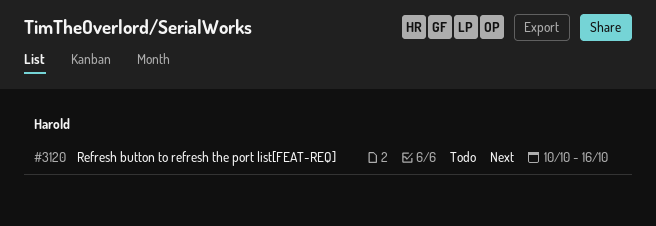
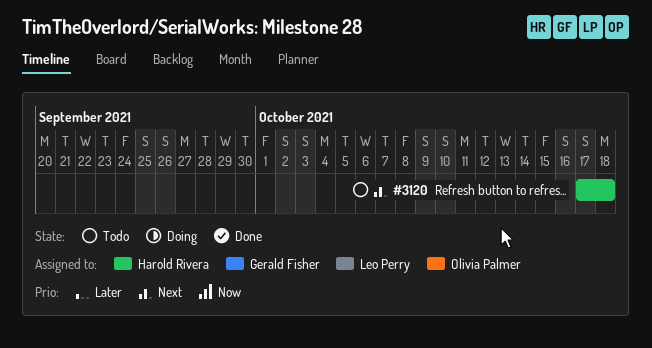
#3120, start: Oct 10 -> Oct 17
#3120, due: Oct 16 -> Oct 18

